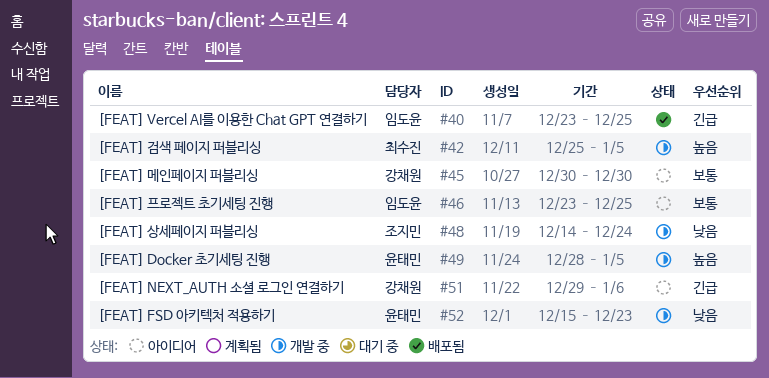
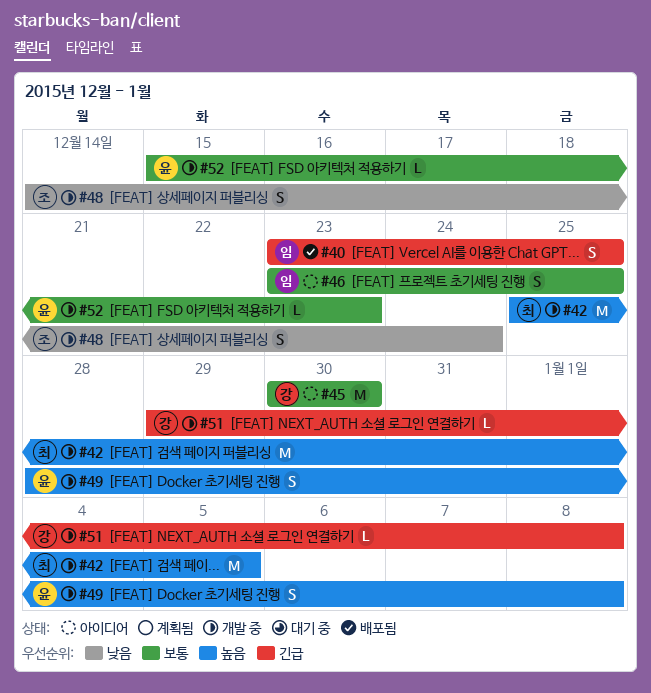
#49, due: Jan 5 -> Jan 8
#51, status: 아이디어 -> 개발 중
#51, due: Jan 6 -> Jan 8
#52, priority: 낮음 -> 보통

